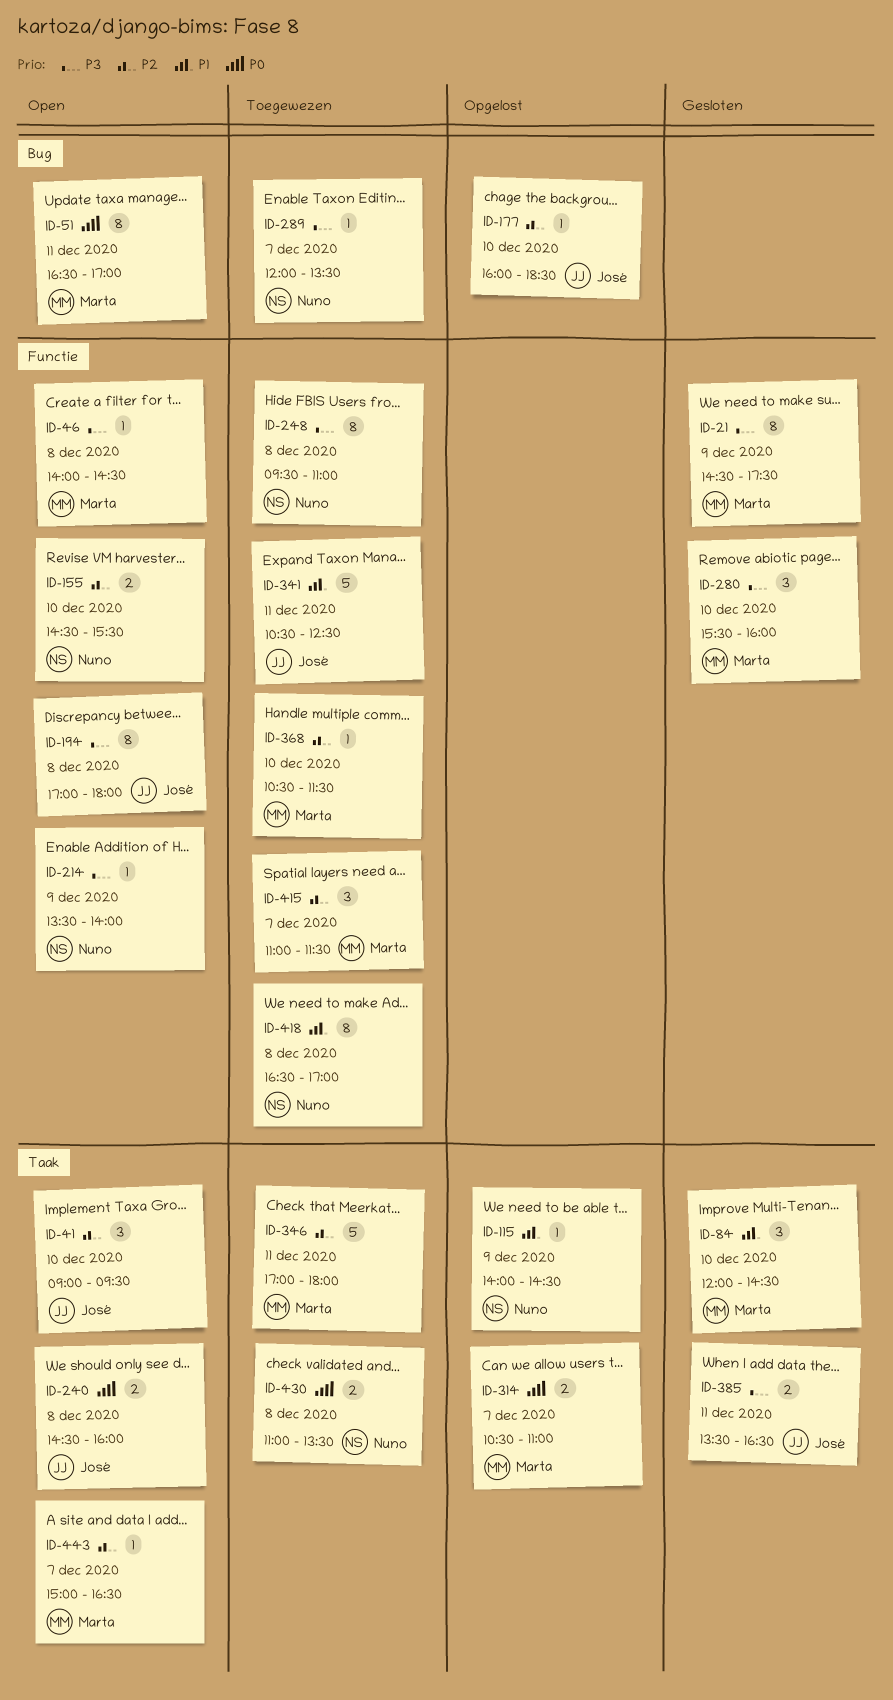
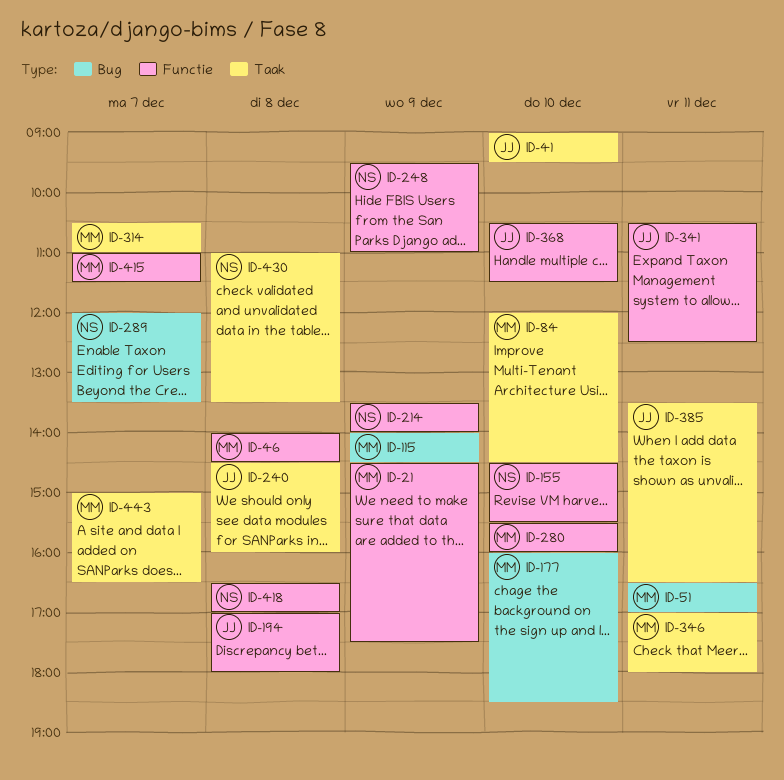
ID-115, owner: Nuno -> Marta
ID-115, label: Taak -> Bug
ID-177, owner: José -> Marta
ID-248, day: Dec 8 -> Dec 9
ID-368, owner: Marta -> José

